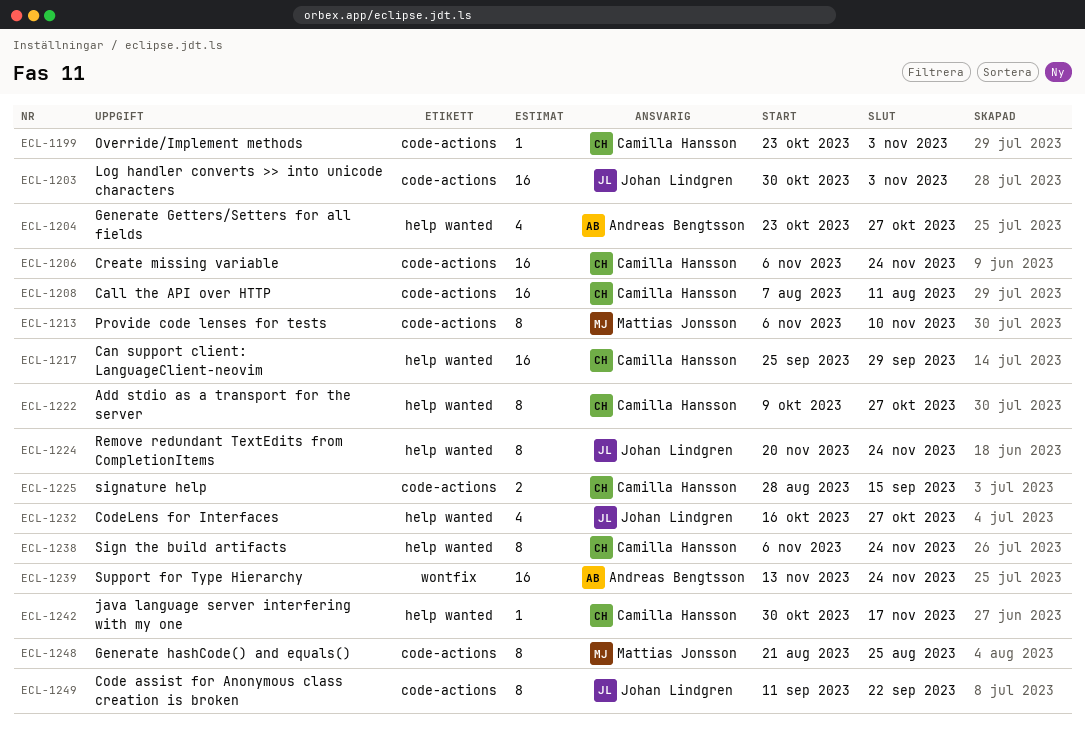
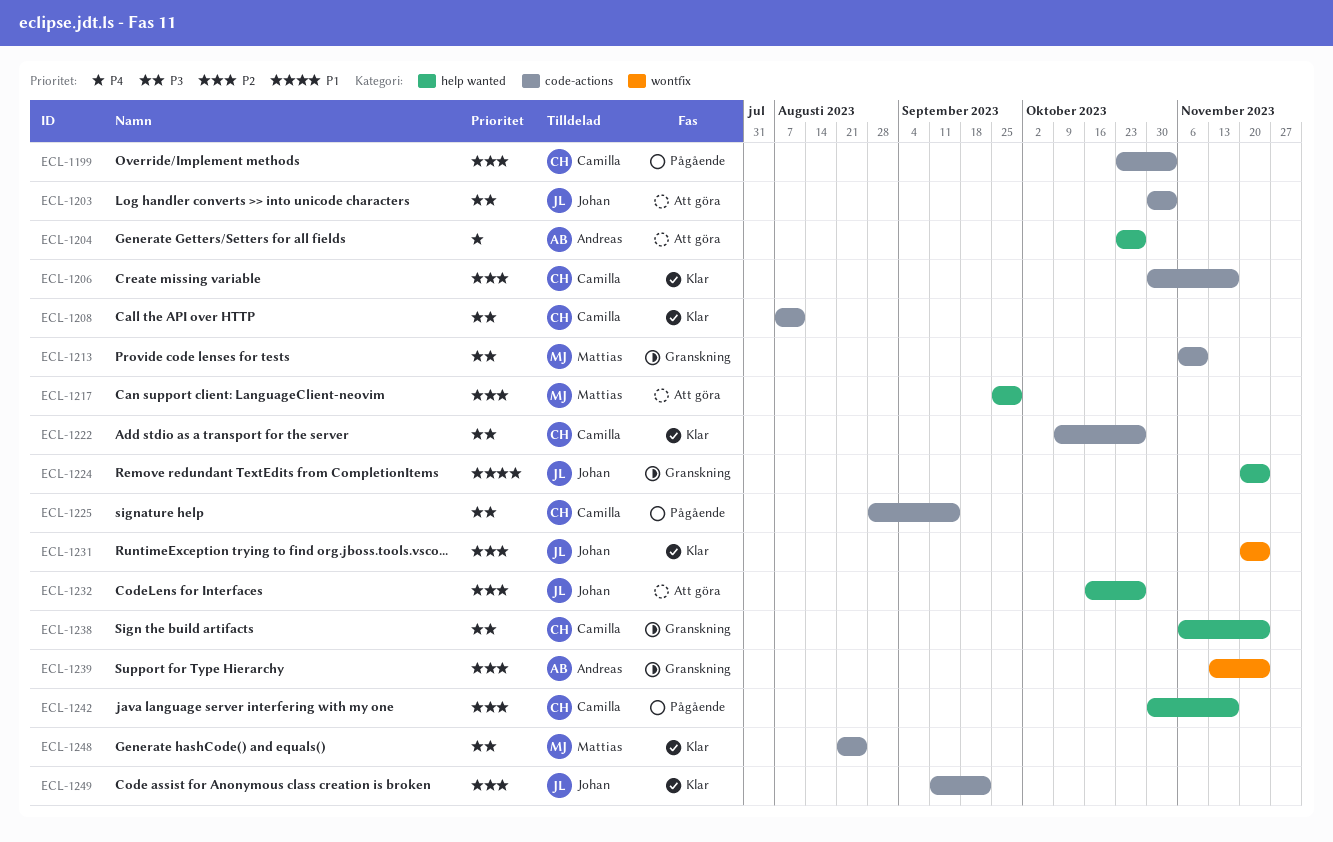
ECL-1206, start: Nov 6 -> Oct 30
ECL-1206, due: Nov 24 -> Nov 17
ECL-1217, owner: Camilla Hansson -> Mattias Jonsson
ECL-1222, label: help wanted -> code-actions
ECL-1231: none -> present

